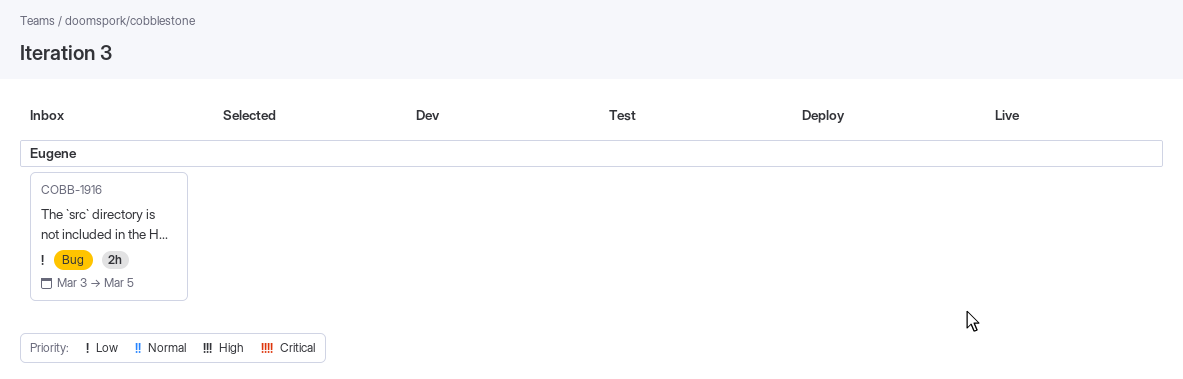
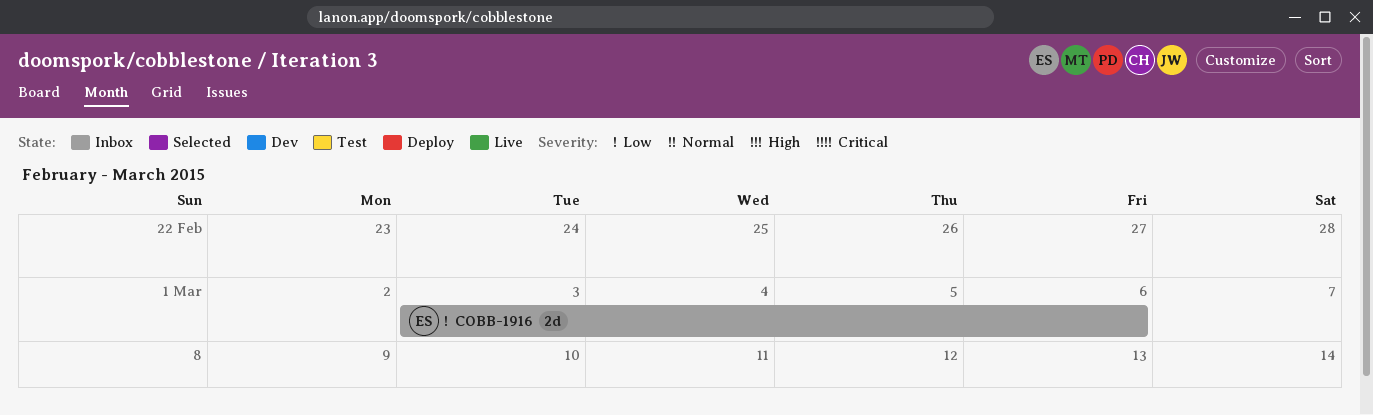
COBB-1916, estimate: 2h -> 2d
COBB-1916, due: Mar 5 -> Mar 6

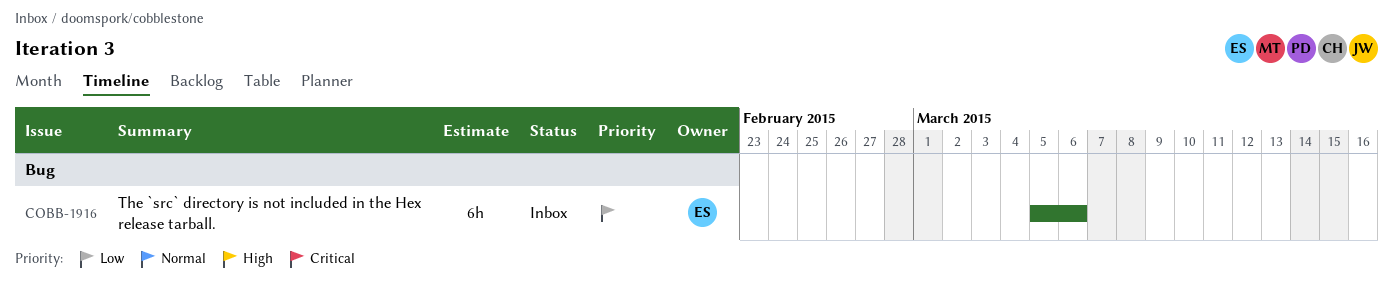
COBB-1916, estimate: 2d -> 6h
COBB-1916, start: Mar 3 -> Mar 5

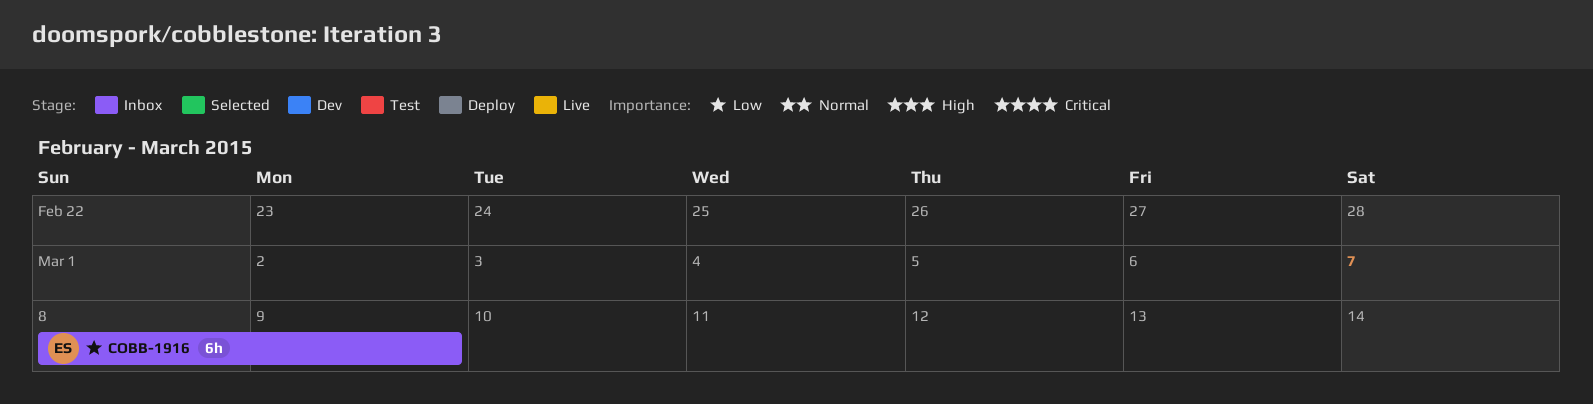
COBB-1916, start: Mar 5 -> Mar 8
COBB-1916, due: Mar 6 -> Mar 9

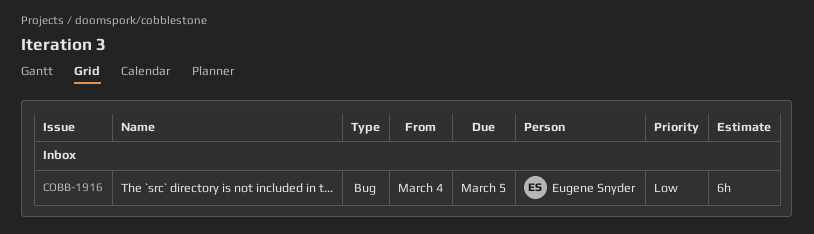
COBB-1916, start: Mar 8 -> Mar 4
COBB-1916, due: Mar 9 -> Mar 5

